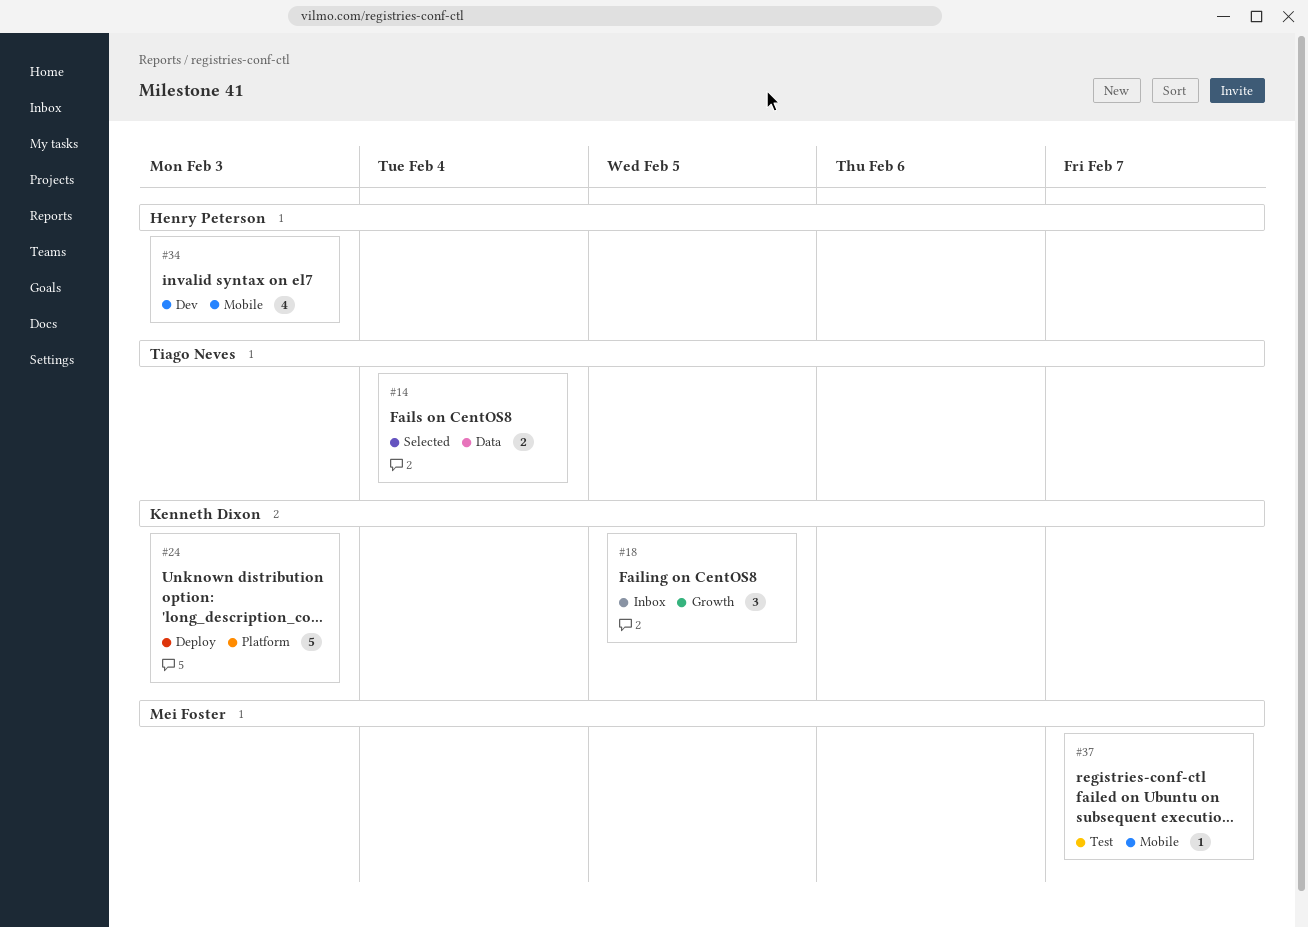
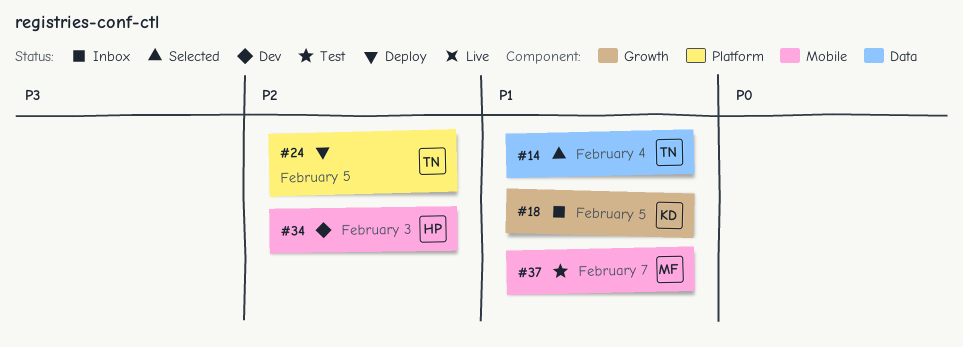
#24, owner: Kenneth Dixon -> Tiago Neves
#24, due: Feb 3 -> Feb 5

